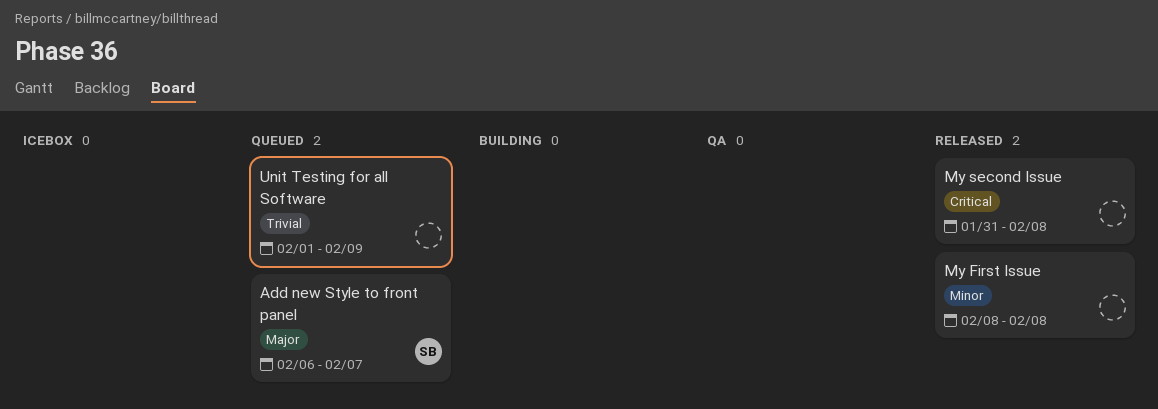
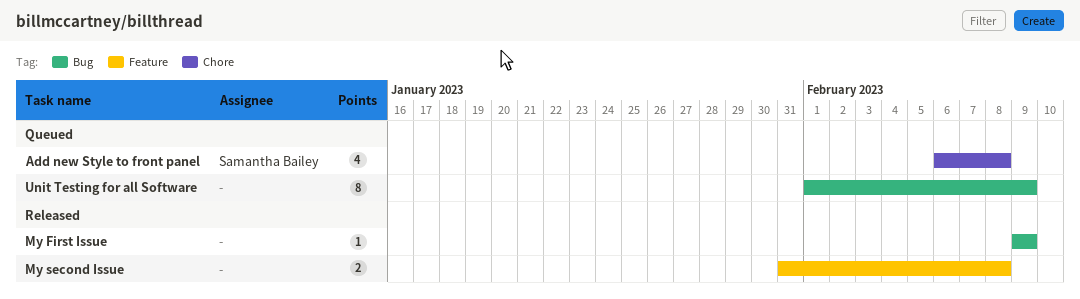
Add new Style to front panel, due: Feb 7 -> Feb 8
My First Issue, start: Feb 8 -> Feb 9
My First Issue, due: Feb 8 -> Feb 9

